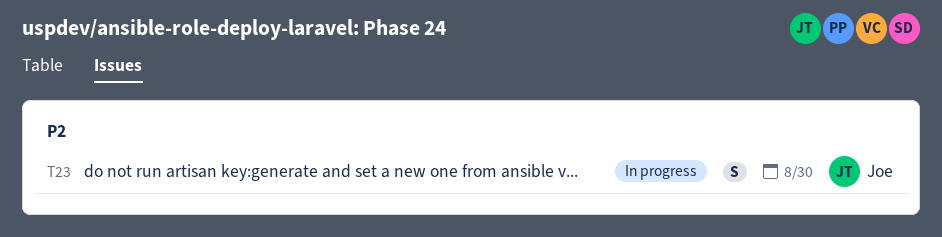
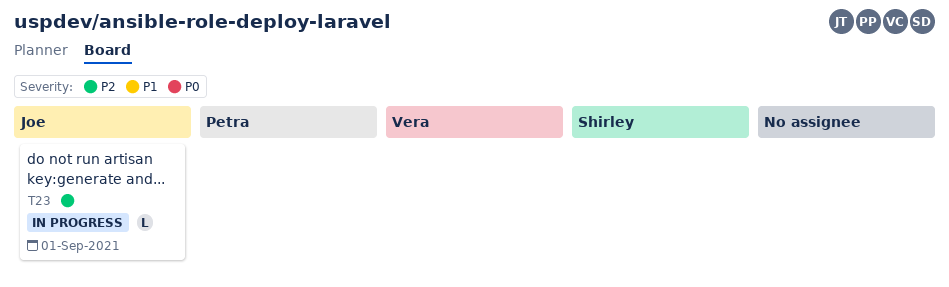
T23, estimate: S -> L
T23, due: Aug 30 -> Sep 1

